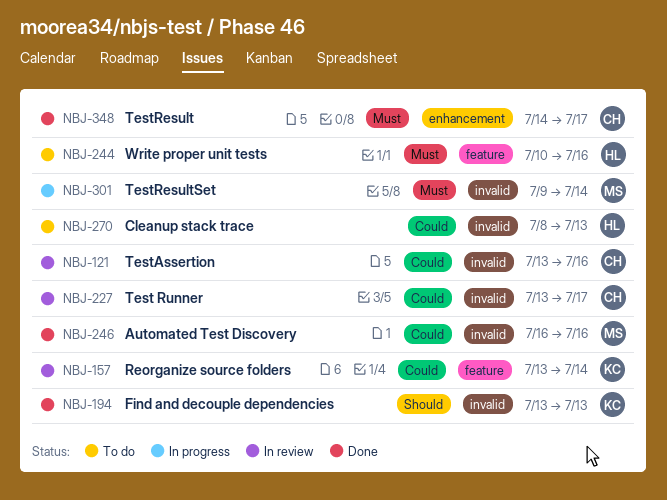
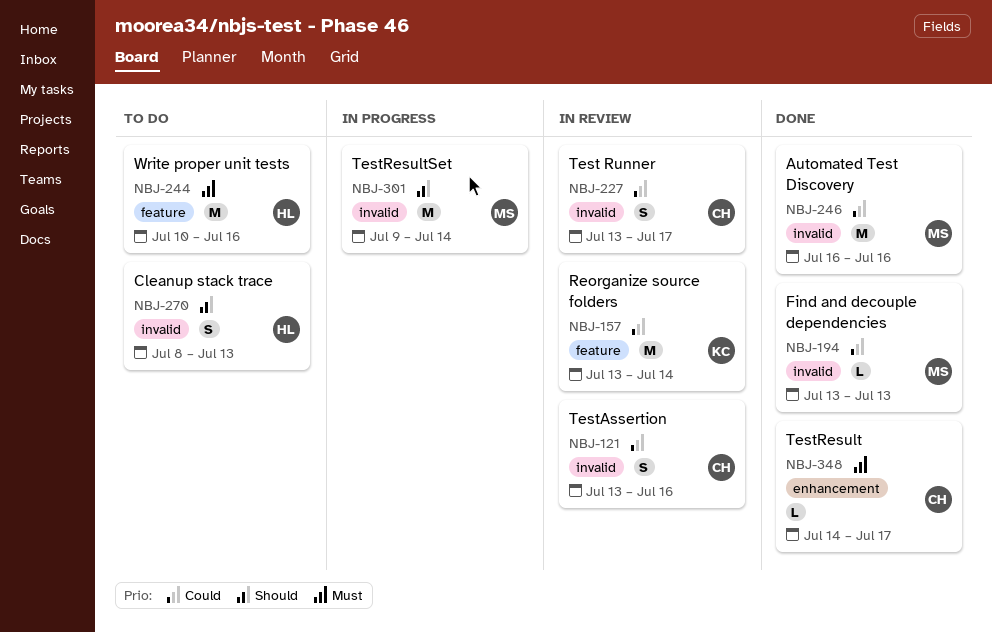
NBJ-194, owner: KC -> MS
NBJ-194, priority: Should -> Could
NBJ-270, priority: Could -> Should
NBJ-301, priority: Must -> Should

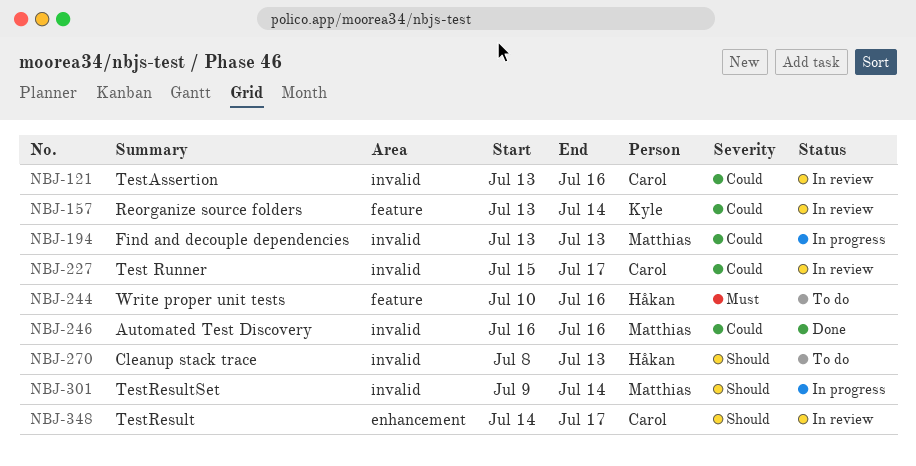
NBJ-194, status: Done -> In progress
NBJ-227, start: Jul 13 -> Jul 15
NBJ-348, status: Done -> In review
NBJ-348, priority: Must -> Should

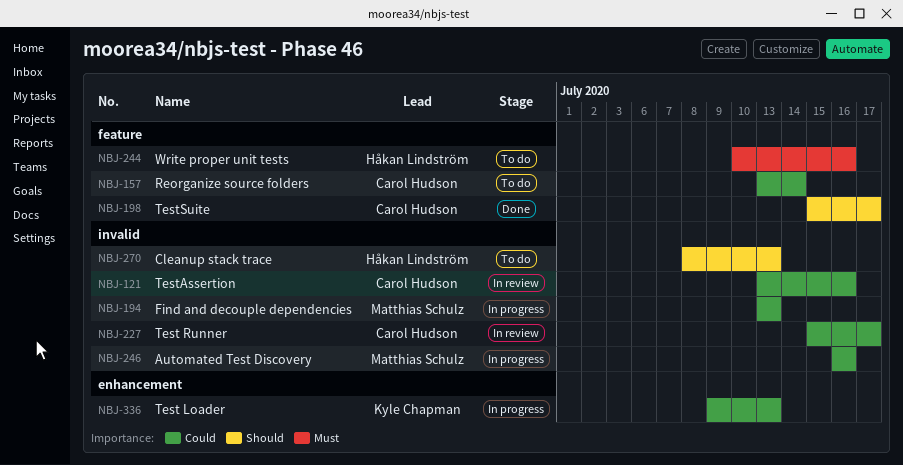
NBJ-157, status: In review -> To do
NBJ-157, owner: Kyle Chapman -> Carol Hudson
NBJ-198: none -> present
NBJ-246, status: Done -> In progress
NBJ-301: present -> none
NBJ-336: none -> present
NBJ-348: present -> none

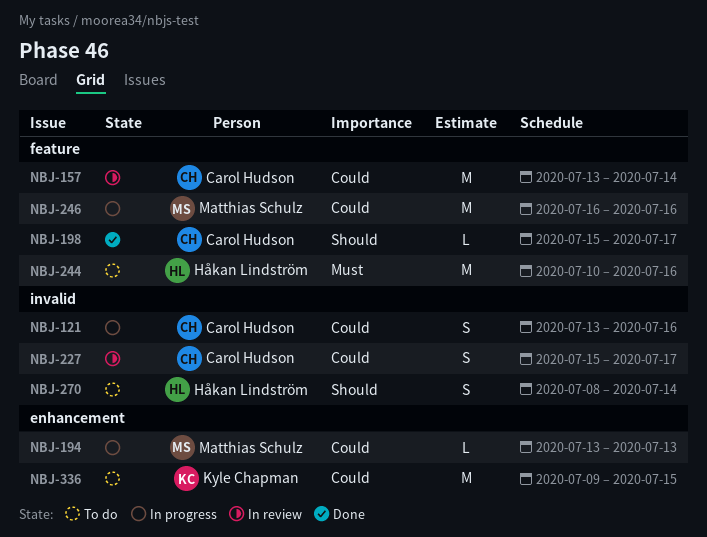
NBJ-121, status: In review -> In progress
NBJ-157, status: To do -> In review
NBJ-194, label: invalid -> enhancement
NBJ-246, label: invalid -> feature
NBJ-270, due: Jul 13 -> Jul 14
NBJ-336, status: In progress -> To do
NBJ-336, due: Jul 13 -> Jul 15

